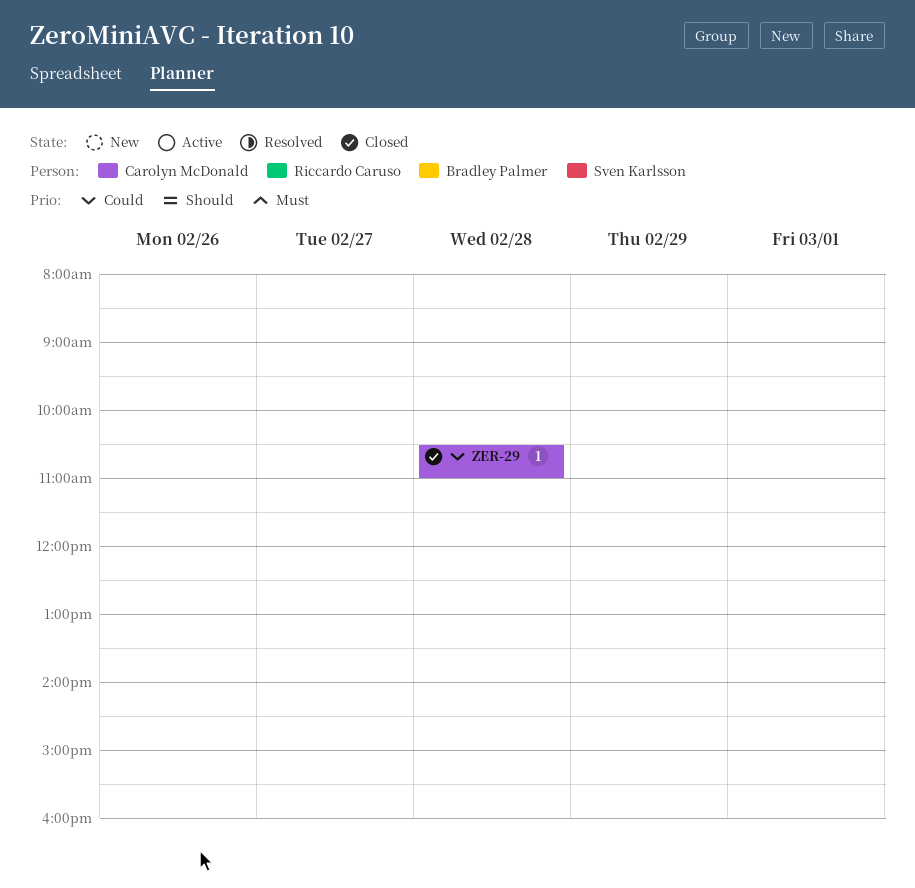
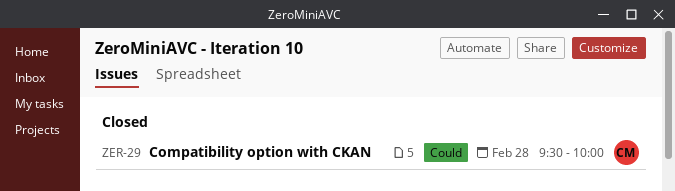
ZER-29, begins: 10:30 -> 09:30
ZER-29, ends: 11:00 -> 10:00

